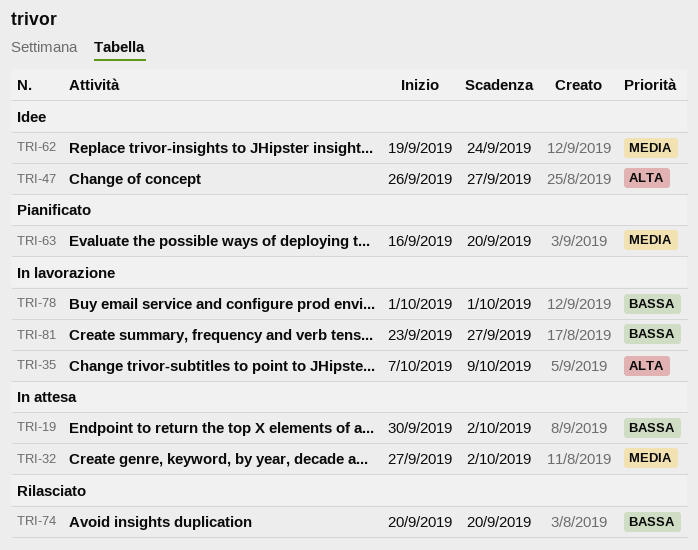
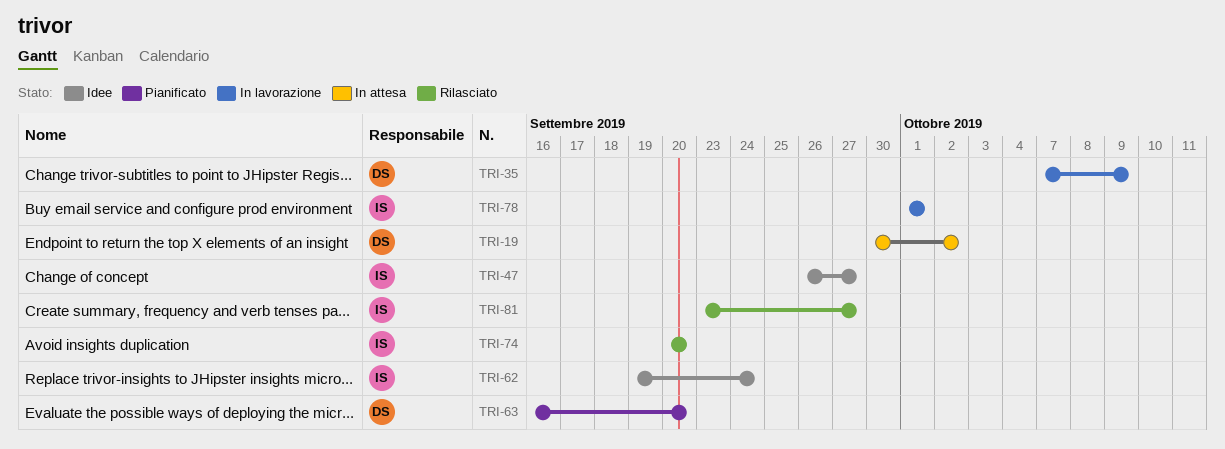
TRI-32: present -> none
TRI-81, status: In lavorazione -> Rilasciato

